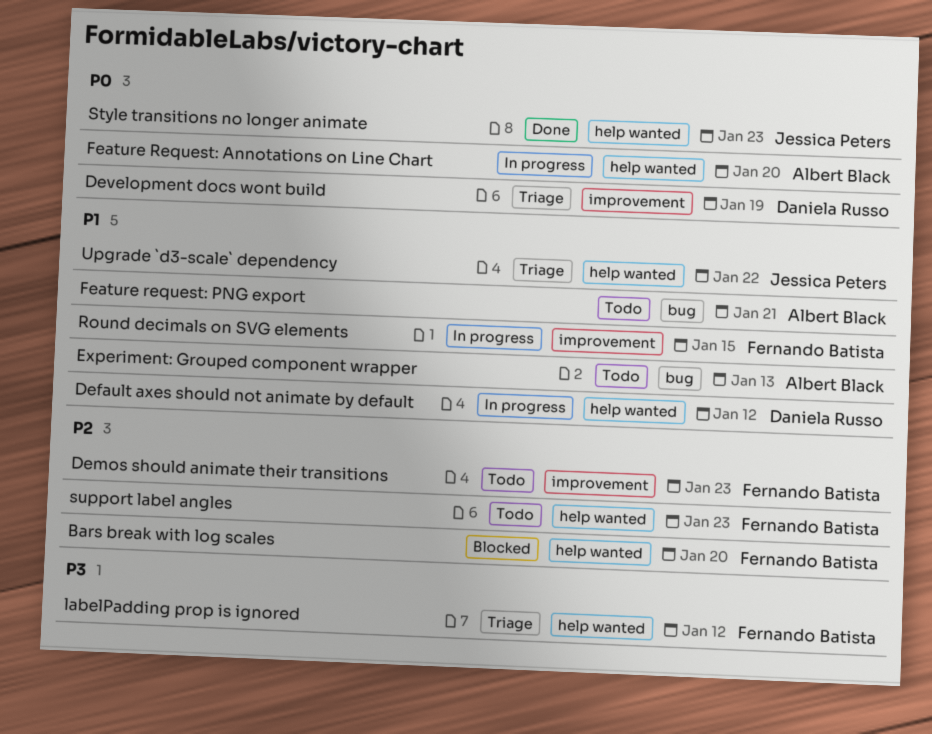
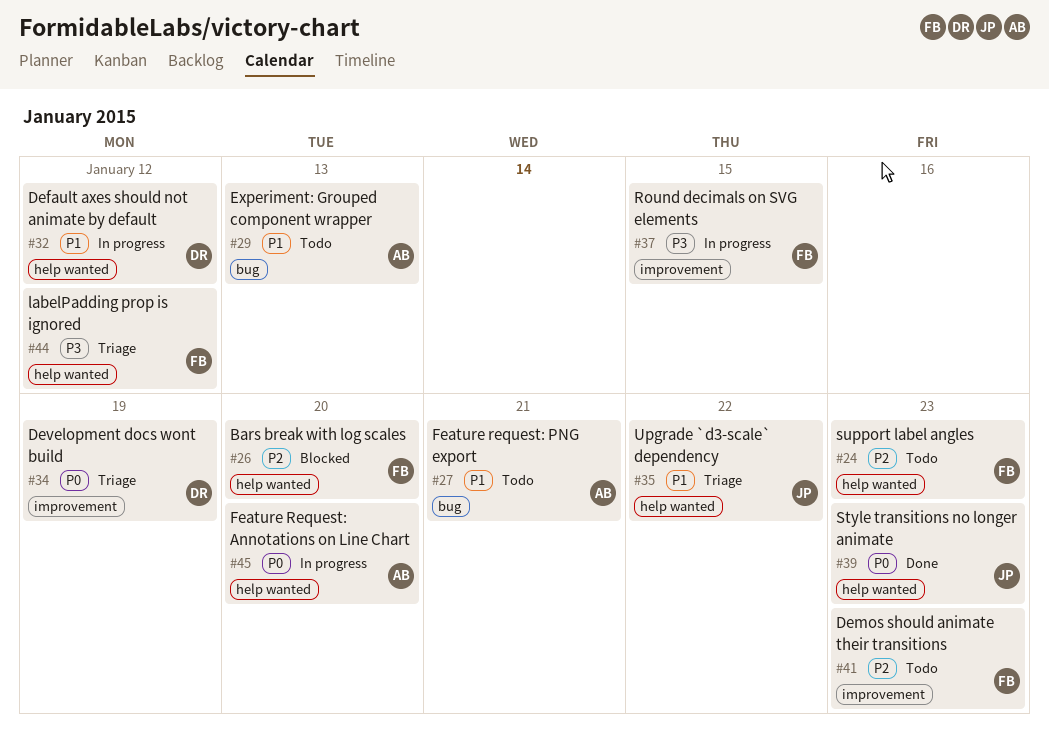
Round decimals on SVG elements, priority: P1 -> P3

